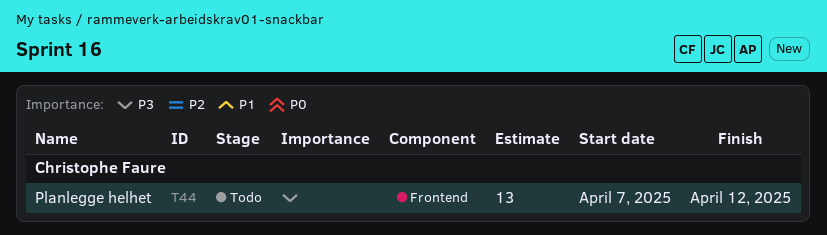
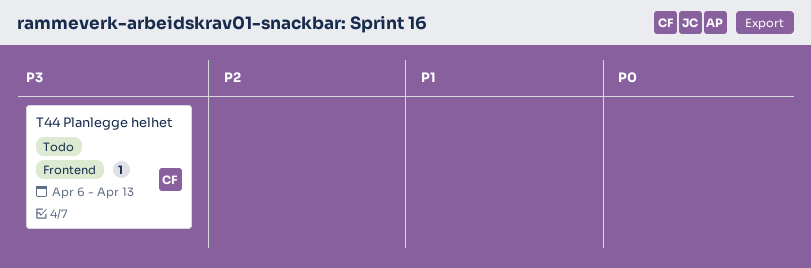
T44, estimate: 13 -> 1
T44, start: Apr 7 -> Apr 6
T44, due: Apr 12 -> Apr 13

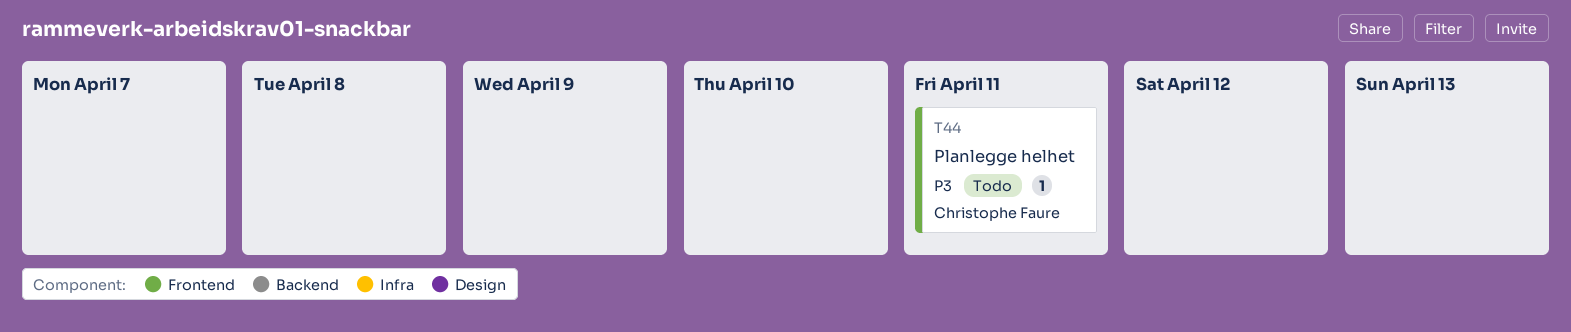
T44, due: Apr 13 -> Apr 11

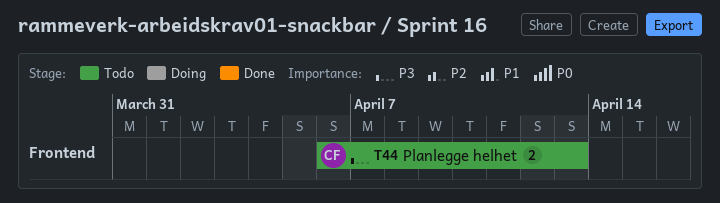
T44, estimate: 1 -> 2
T44, due: Apr 11 -> Apr 13

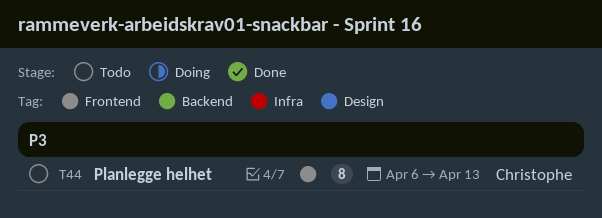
T44, estimate: 2 -> 8

